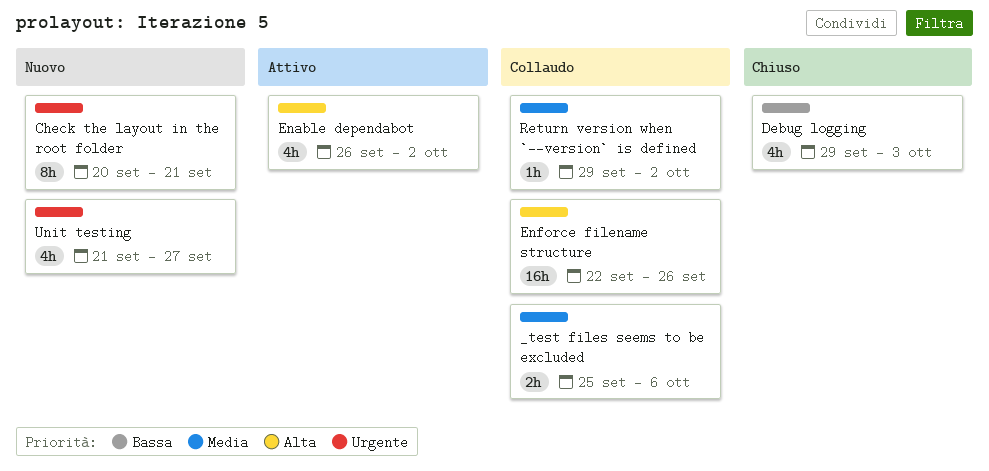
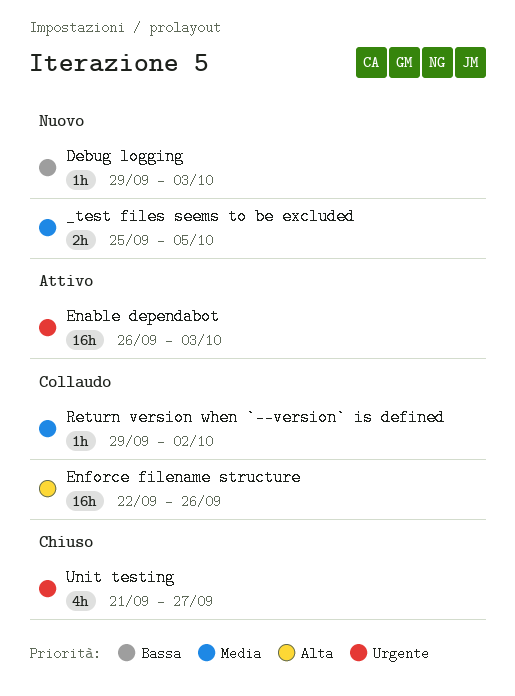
_test files seems to be excluded, status: Collaudo -> Nuovo
_test files seems to be excluded, due: Oct 6 -> Oct 5
Check the layout in the root folder: present -> none
Debug logging, status: Chiuso -> Nuovo
Debug logging, estimate: 4h -> 1h
Enable dependabot, priority: Alta -> Urgente
Enable dependabot, estimate: 4h -> 16h
Enable dependabot, due: Oct 2 -> Oct 3
Unit testing, status: Nuovo -> Chiuso

